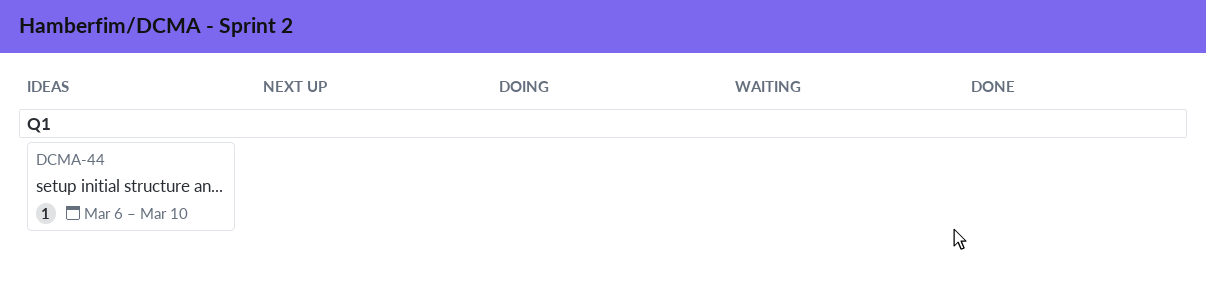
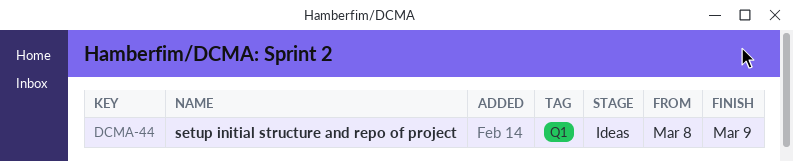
DCMA-44, start: Mar 6 -> Mar 8
DCMA-44, due: Mar 10 -> Mar 9

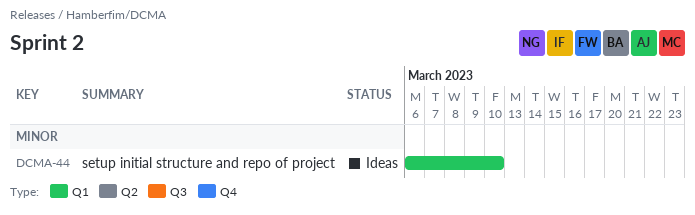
DCMA-44, start: Mar 8 -> Mar 6
DCMA-44, due: Mar 9 -> Mar 10

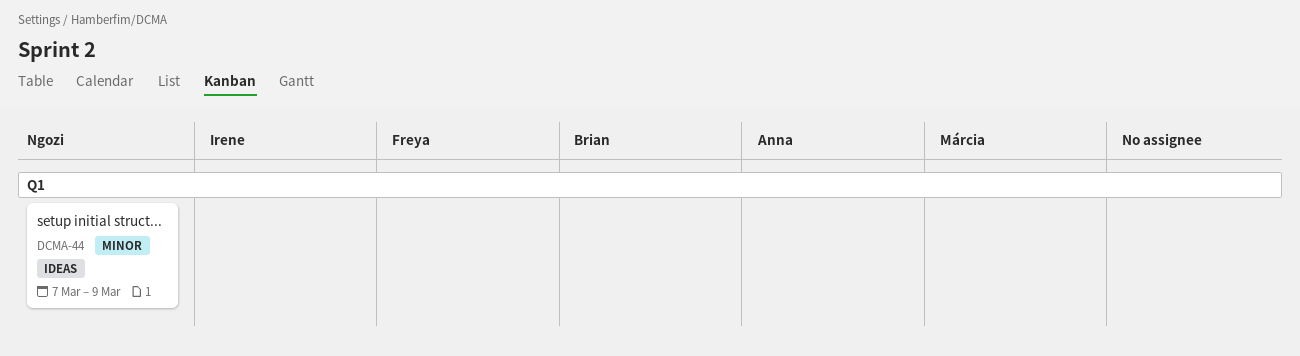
DCMA-44, start: Mar 6 -> Mar 7
DCMA-44, due: Mar 10 -> Mar 9

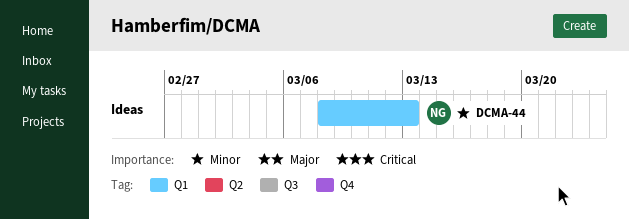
DCMA-44, start: Mar 7 -> Mar 8
DCMA-44, due: Mar 9 -> Mar 13

